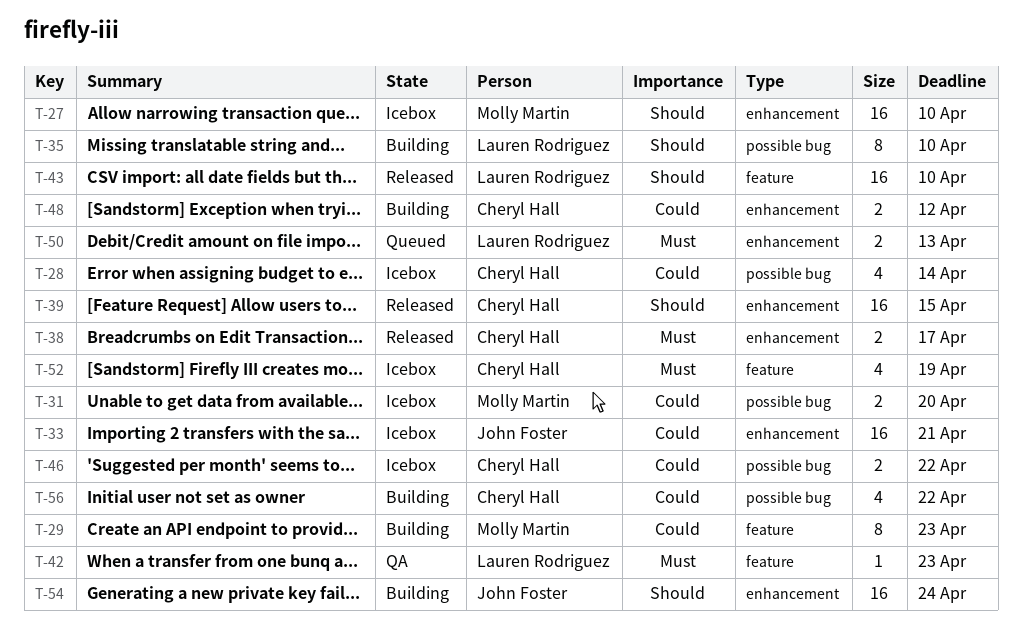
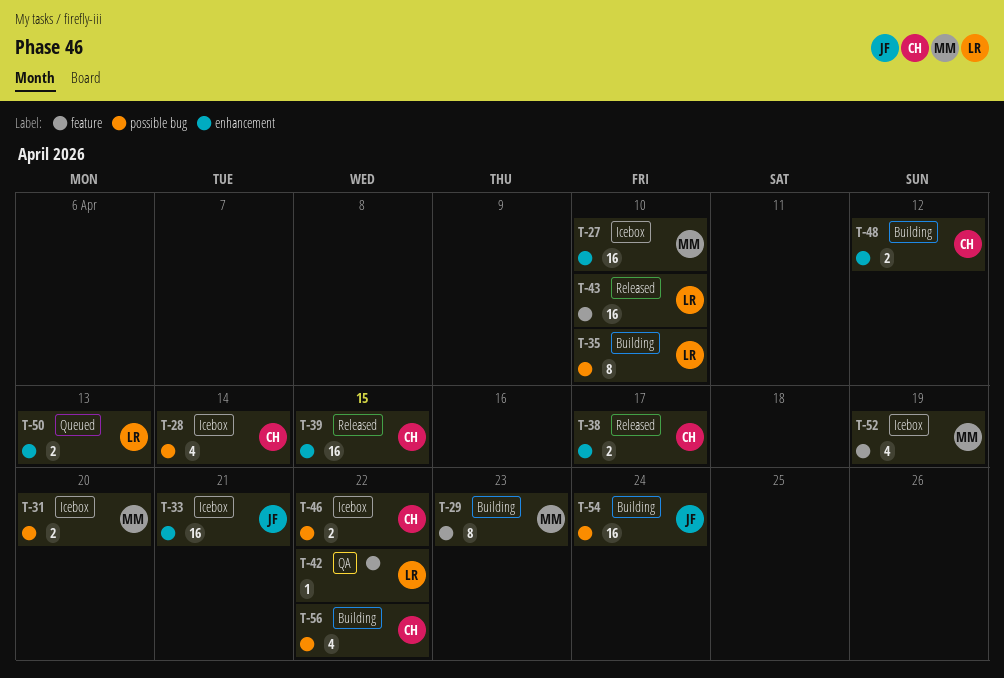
T-42, due: Apr 23 -> Apr 22
T-52, owner: Cheryl Hall -> Molly Martin
T-54, label: enhancement -> possible bug

